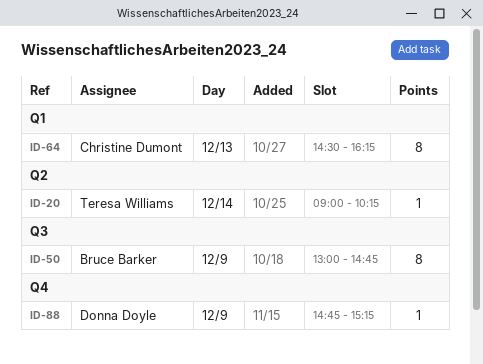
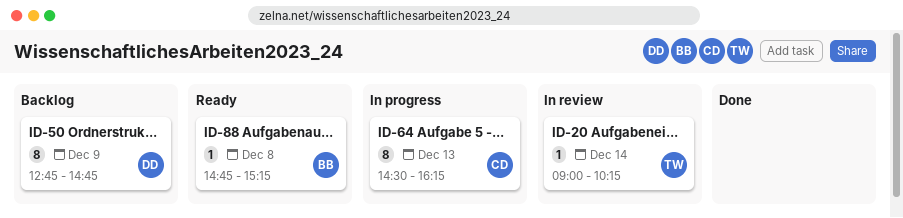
ID-50, owner: Bruce Barker -> Donna Doyle
ID-50, begins: 13:00 -> 12:45
ID-88, owner: Donna Doyle -> Bruce Barker
ID-88, day: Dec 9 -> Dec 8

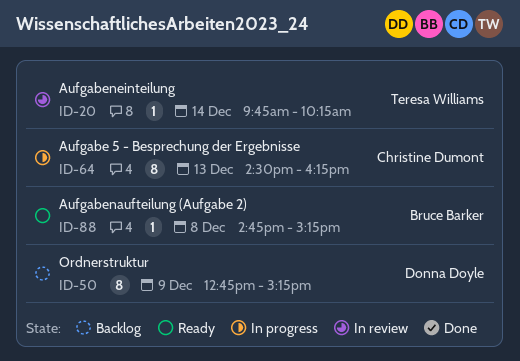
ID-20, begins: 09:00 -> 09:45
ID-50, ends: 14:45 -> 15:15

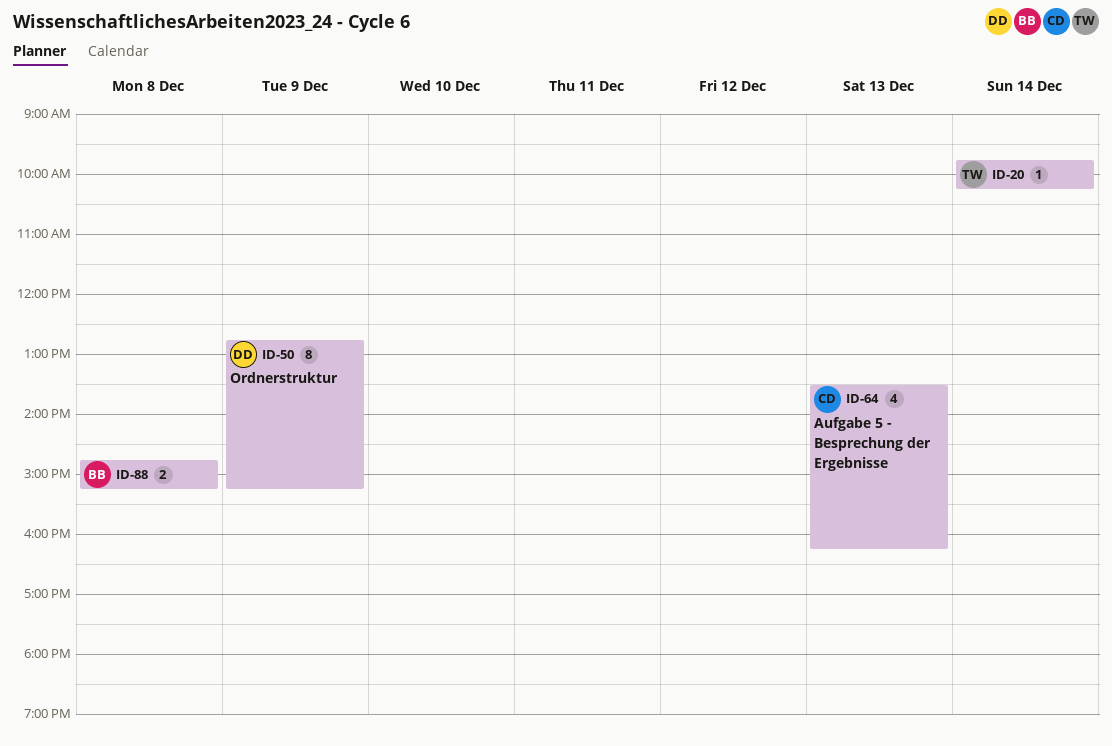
ID-64, estimate: 8 -> 4
ID-64, begins: 14:30 -> 13:30
ID-88, estimate: 1 -> 2

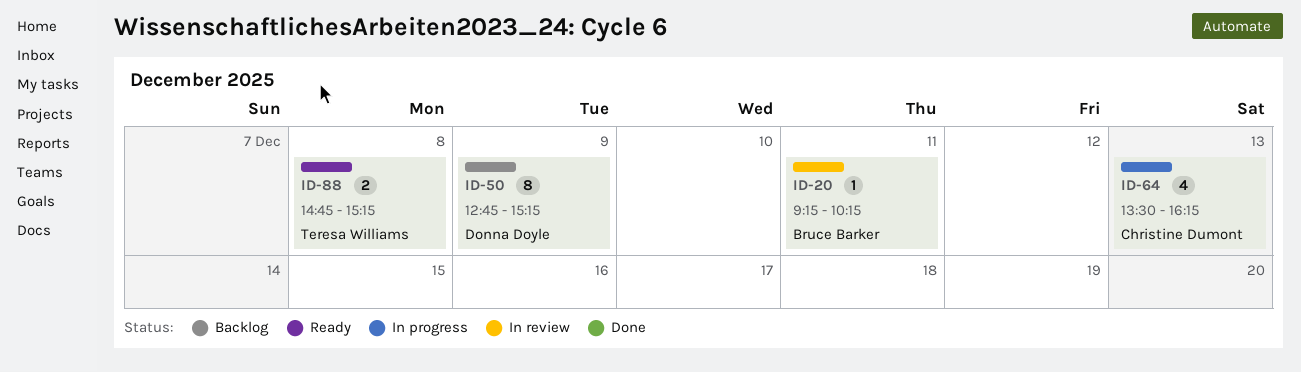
ID-20, owner: Teresa Williams -> Bruce Barker
ID-20, day: Dec 14 -> Dec 11
ID-20, begins: 09:45 -> 09:15
ID-88, owner: Bruce Barker -> Teresa Williams

